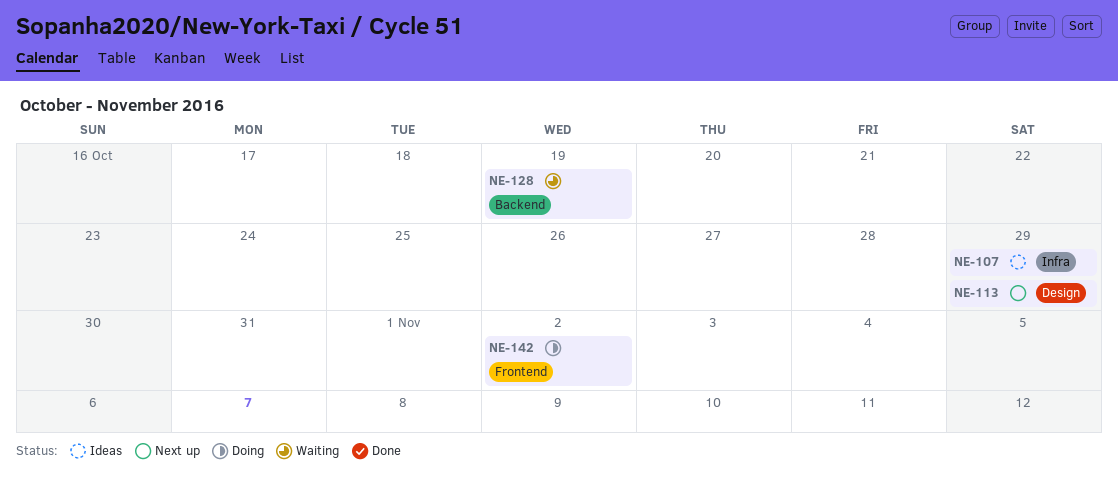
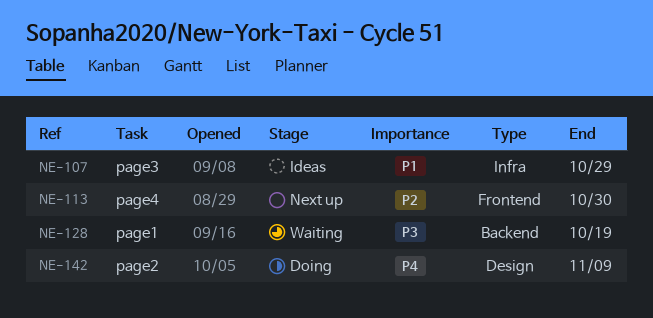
NE-113, label: Design -> Frontend
NE-113, due: Oct 29 -> Oct 30
NE-142, label: Frontend -> Design
NE-142, due: Nov 2 -> Nov 9

